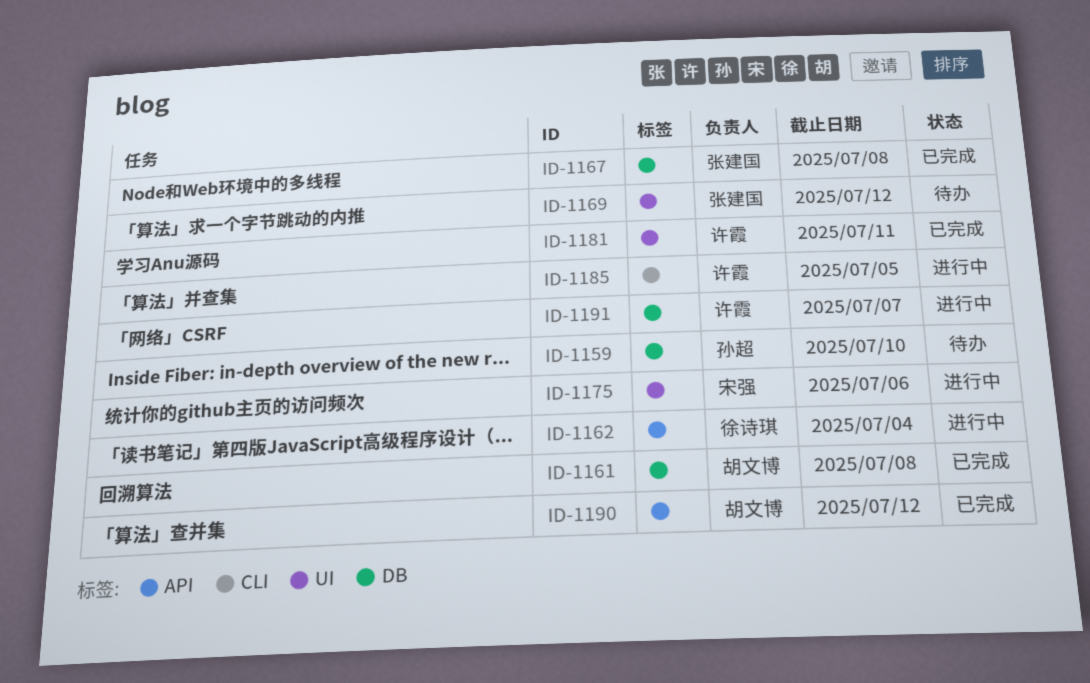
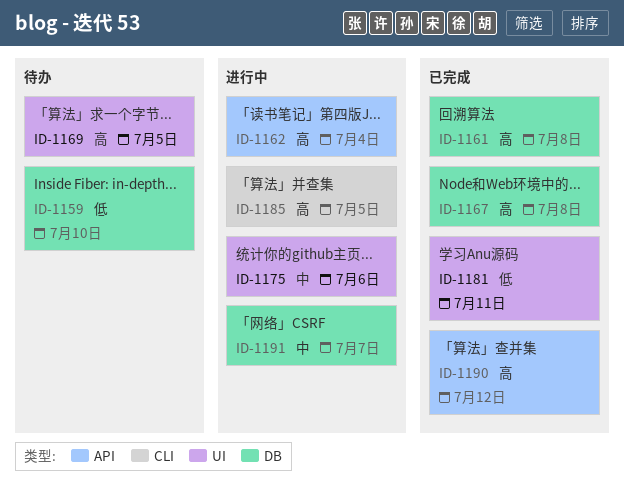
ID-1169, due: Jul 12 -> Jul 5

